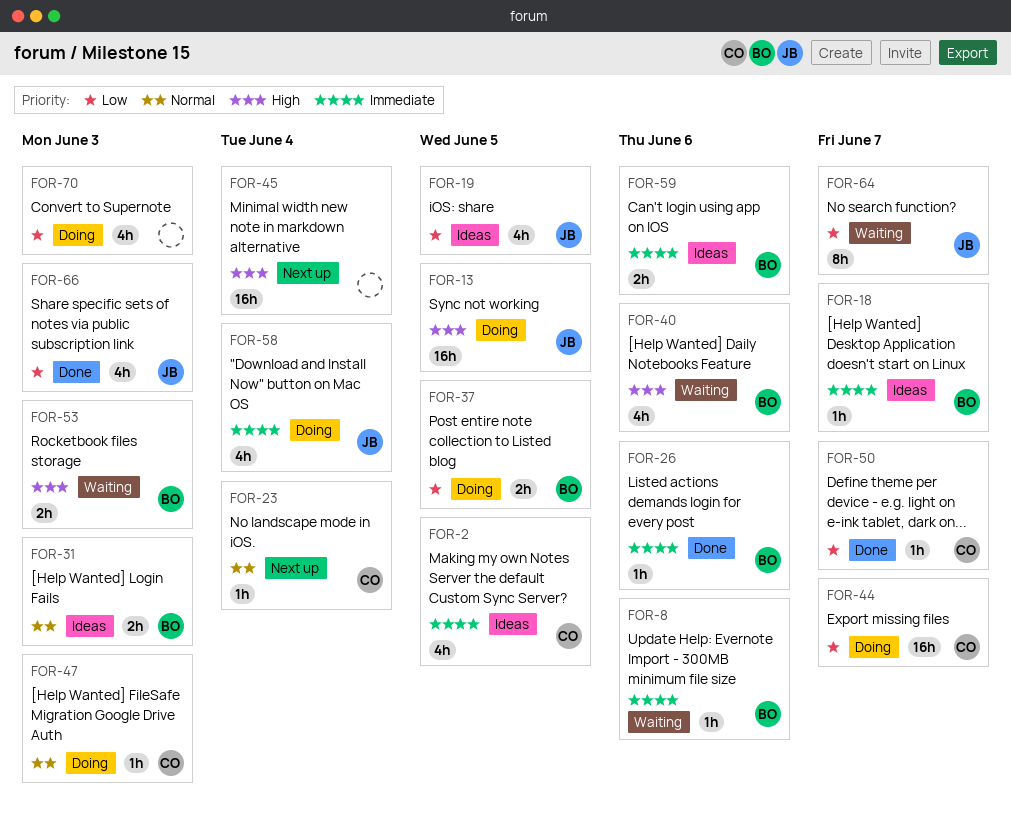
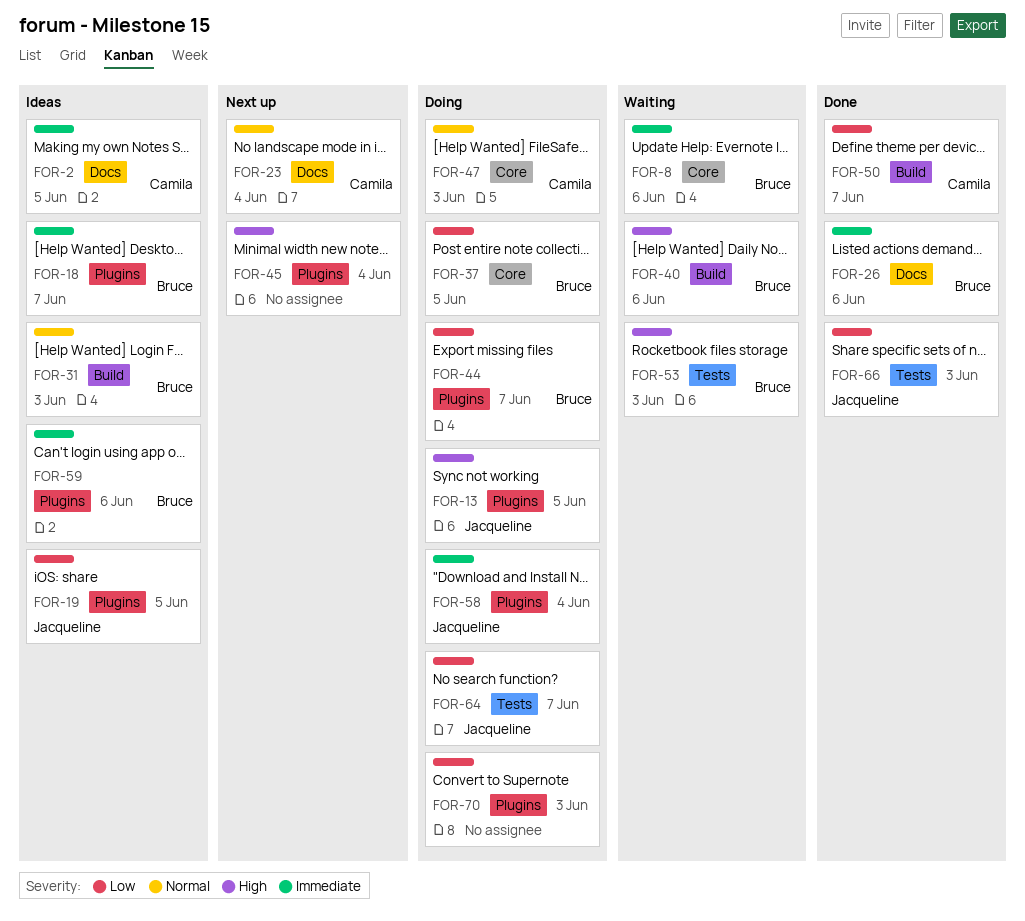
FOR-44, owner: Camila -> Bruce
FOR-64, status: Waiting -> Doing

